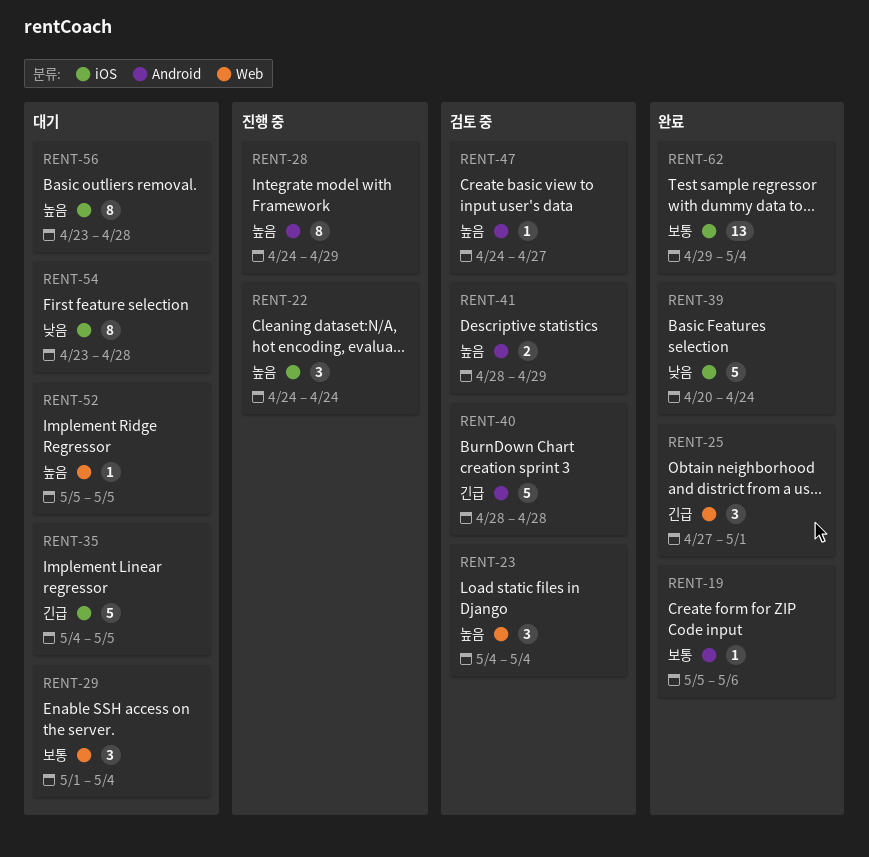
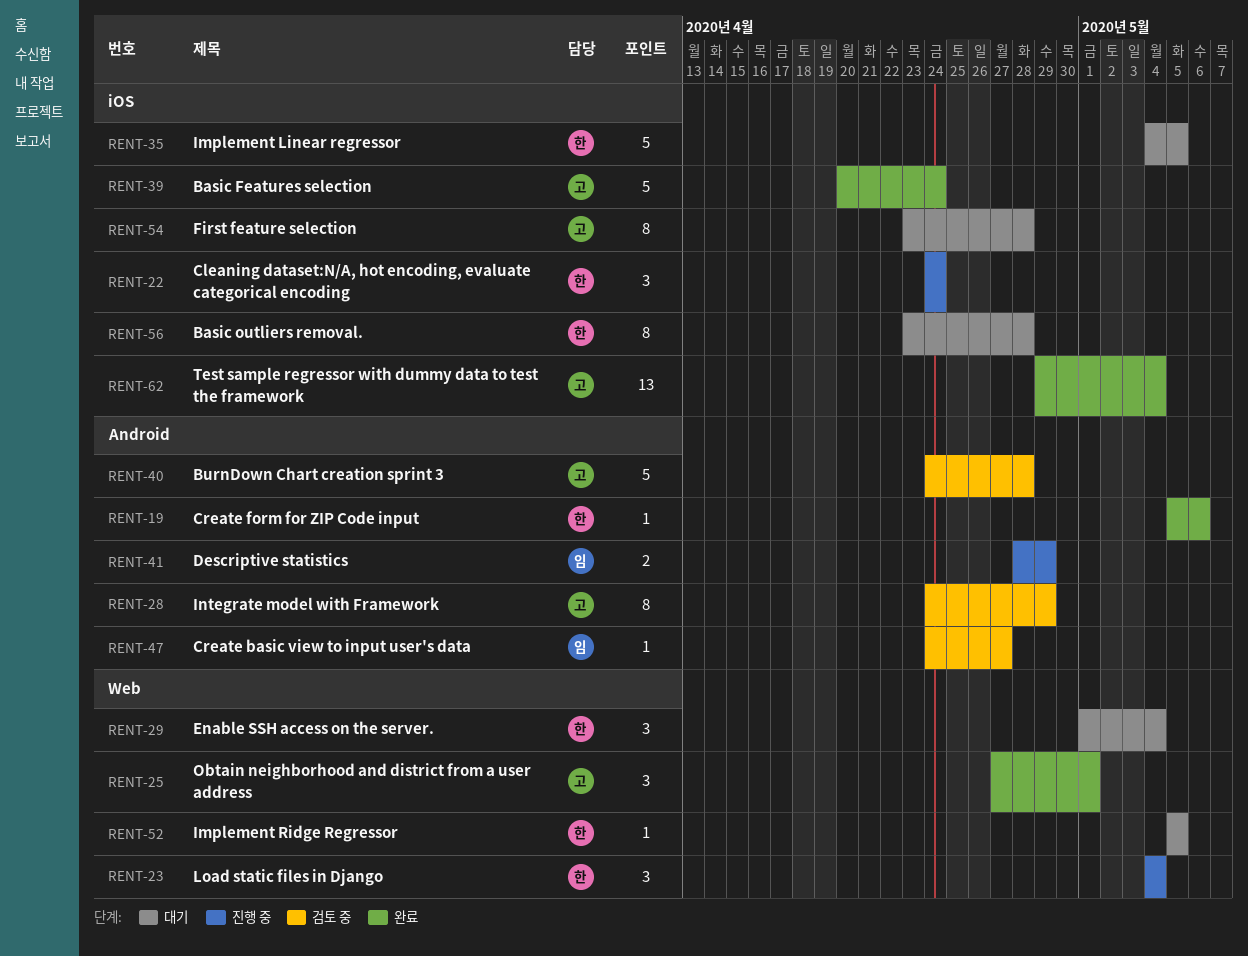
RENT-23, status: 검토 중 -> 진행 중
RENT-28, status: 진행 중 -> 검토 중
RENT-40, start: Apr 28 -> Apr 24
RENT-41, status: 검토 중 -> 진행 중

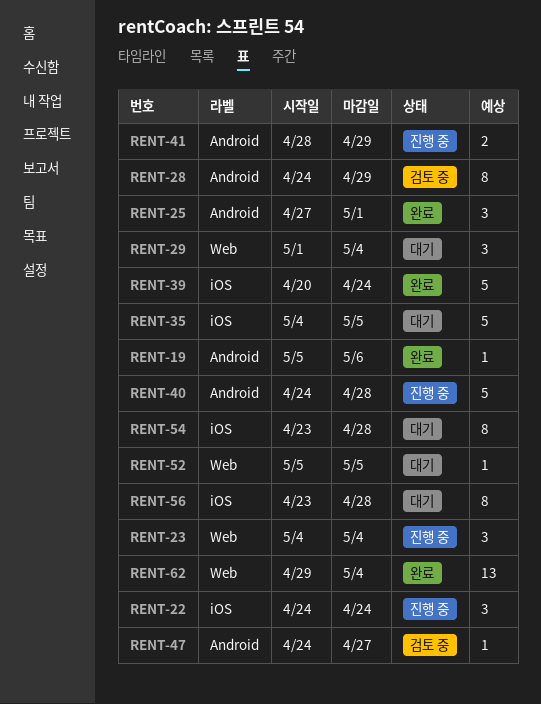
RENT-25, label: Web -> Android
RENT-40, status: 검토 중 -> 진행 중
RENT-62, label: iOS -> Web

